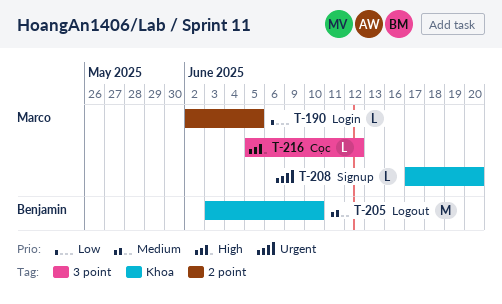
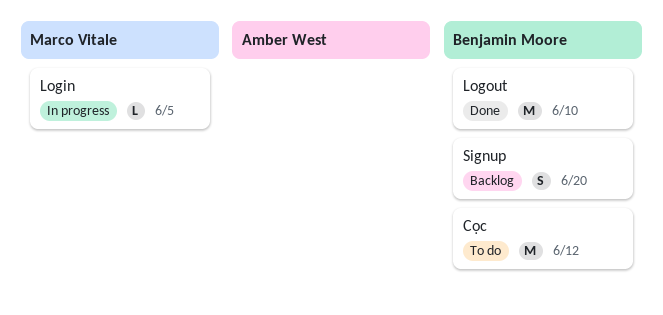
Cọc, owner: Marco Vitale -> Benjamin Moore
Cọc, estimate: L -> M
Signup, owner: Marco Vitale -> Benjamin Moore
Signup, estimate: L -> S

